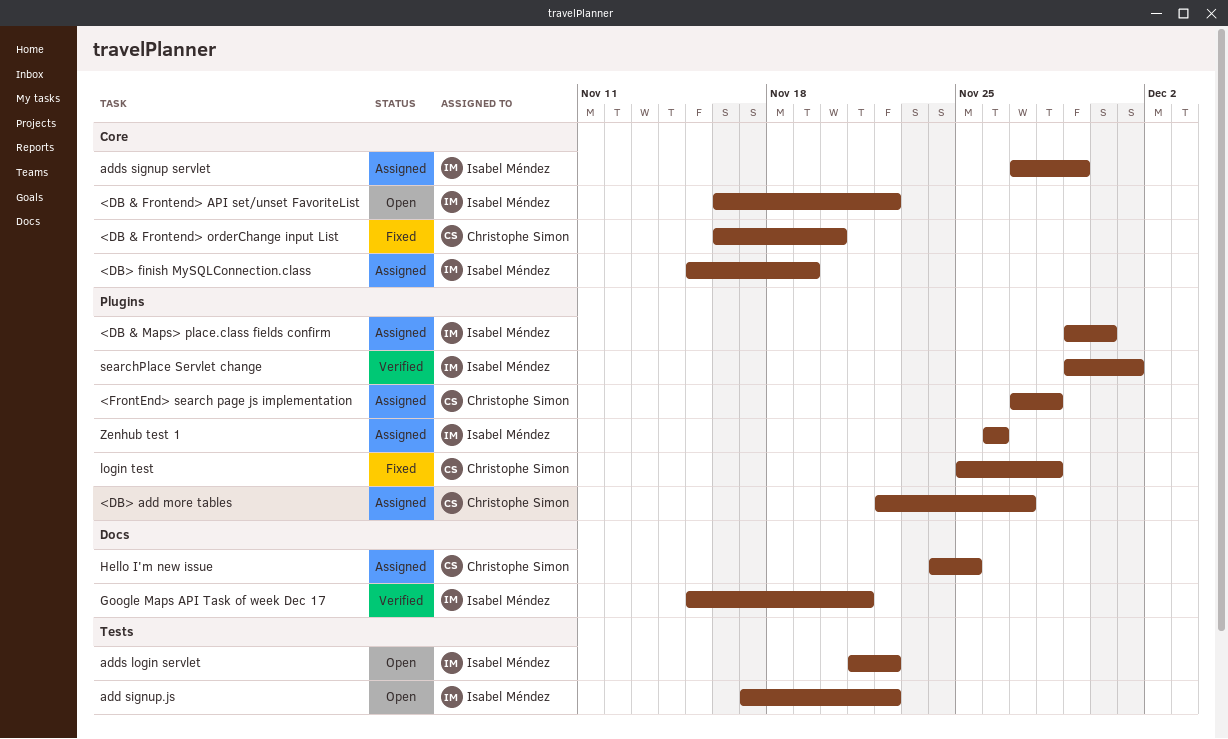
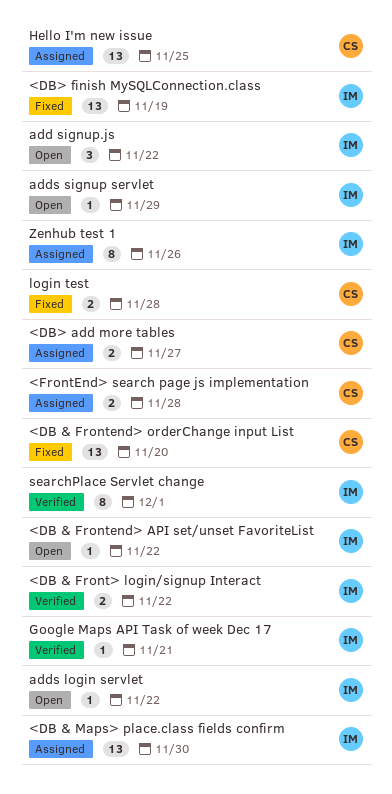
<DB & Front> login/signup Interact: none -> present
<DB> finish MySQLConnection.class, status: Assigned -> Fixed
adds signup servlet, status: Assigned -> Open

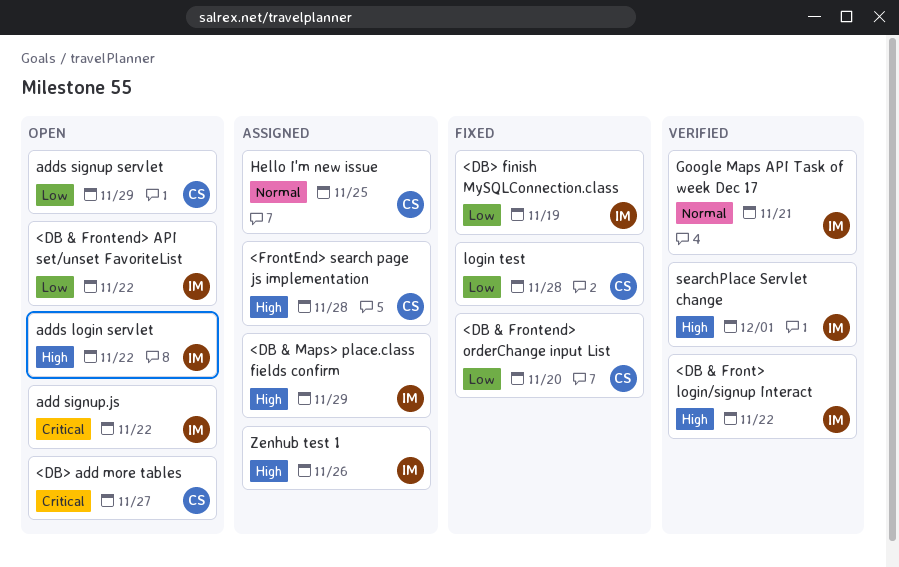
<DB & Maps> place.class fields confirm, due: Nov 30 -> Nov 29
<DB> add more tables, status: Assigned -> Open
adds signup servlet, owner: IM -> CS

